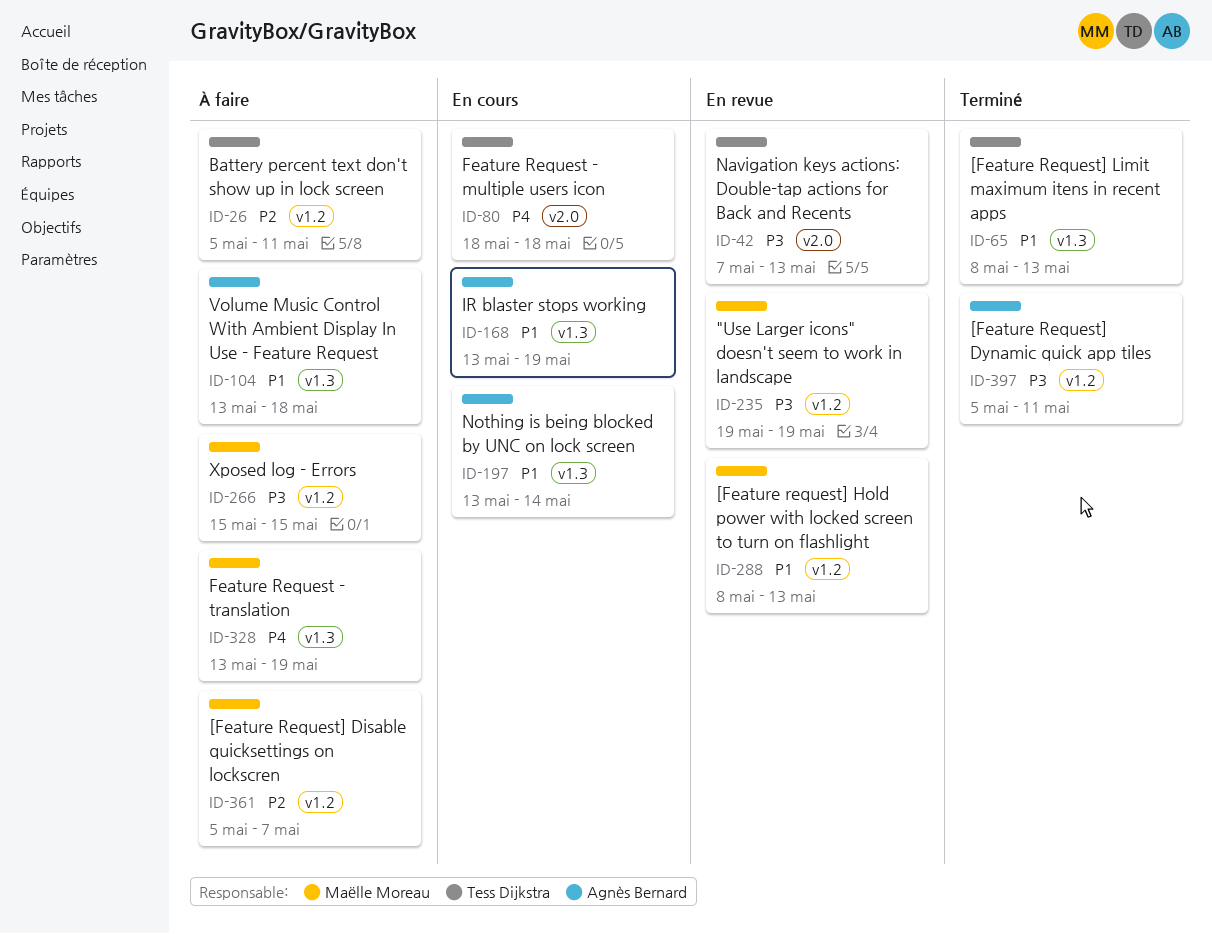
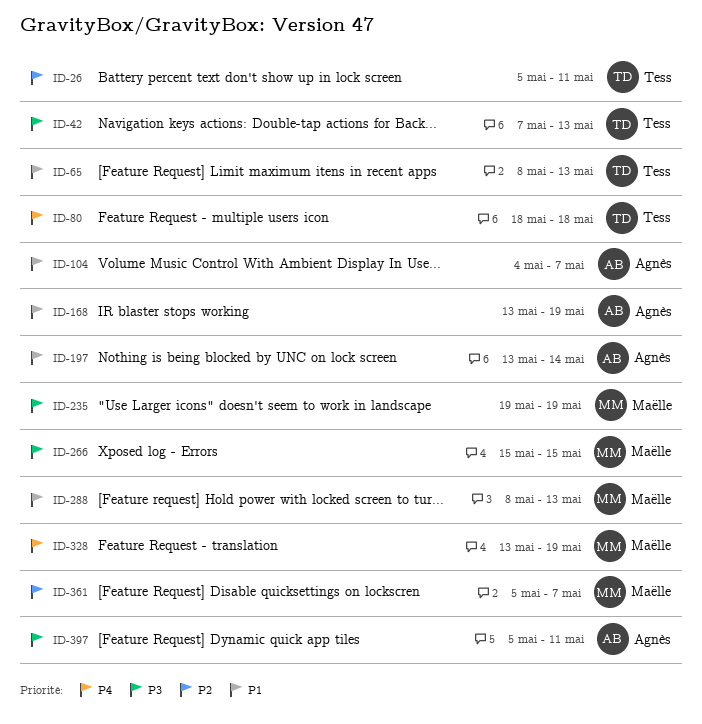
ID-104, start: May 13 -> May 4
ID-104, due: May 18 -> May 7

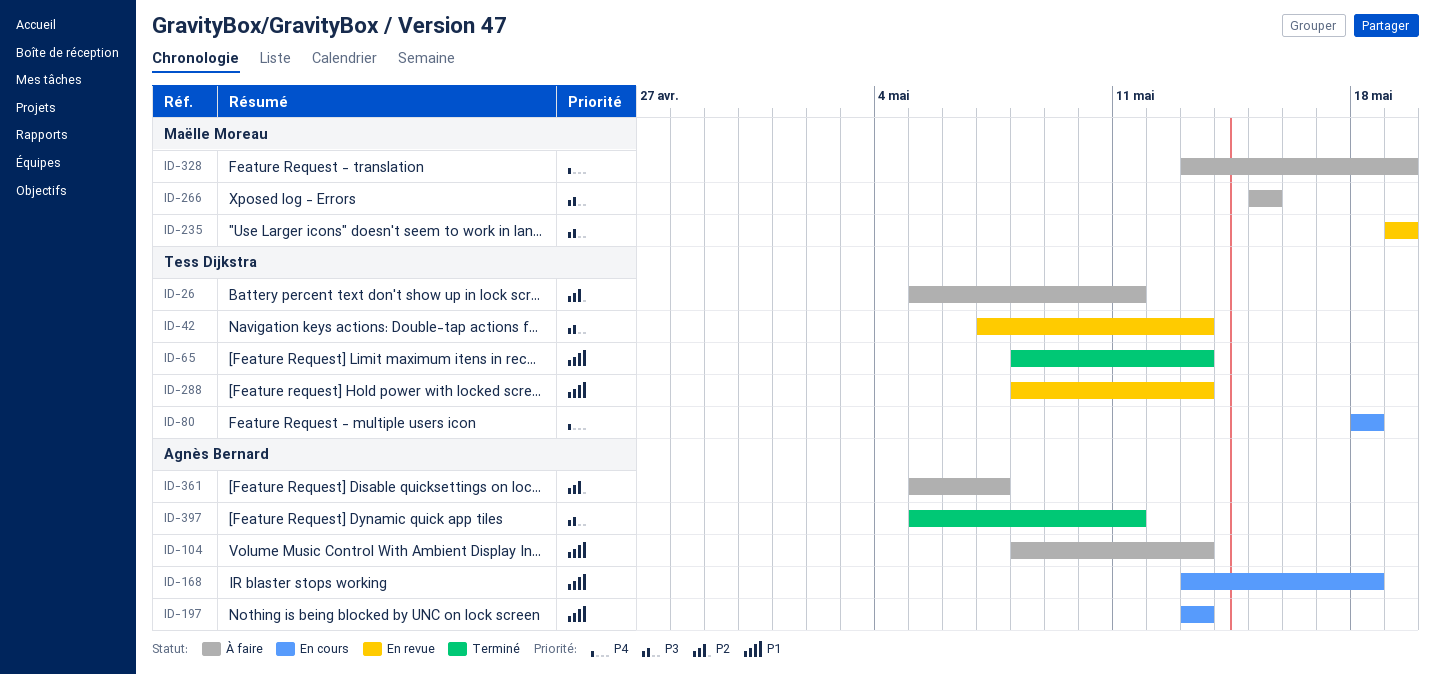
ID-104, start: May 4 -> May 8
ID-104, due: May 7 -> May 13
ID-168, due: May 19 -> May 18
ID-197, due: May 14 -> May 13
ID-288, owner: Maëlle Moreau -> Tess Dijkstra
ID-361, owner: Maëlle Moreau -> Agnès Bernard

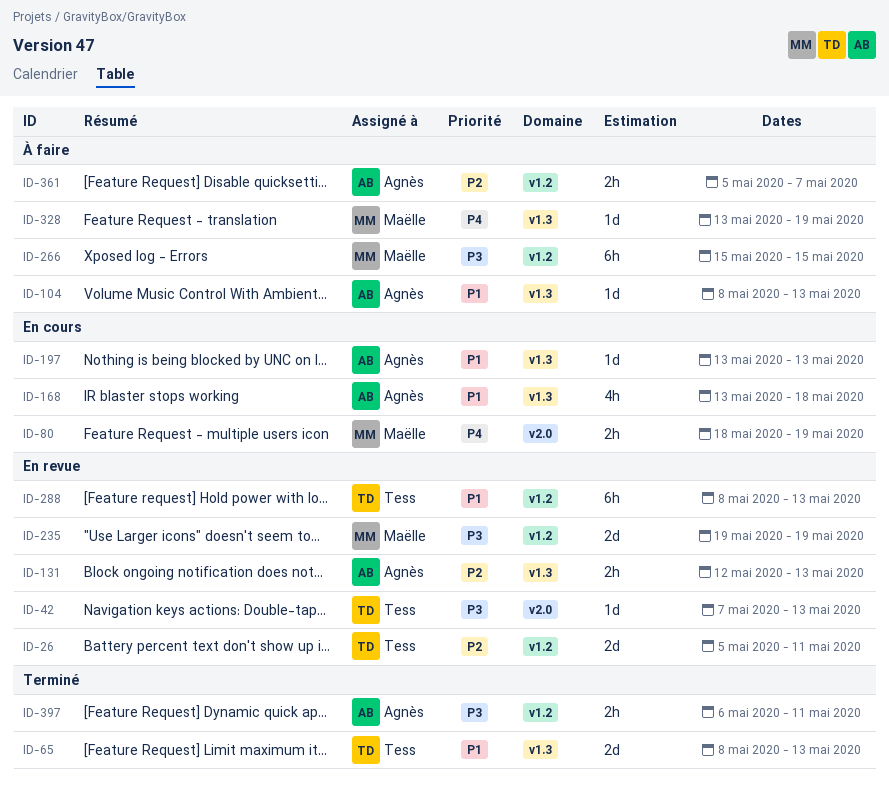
ID-26, status: À faire -> En revue
ID-80, owner: Tess Dijkstra -> Maëlle Moreau
ID-80, due: May 18 -> May 19
ID-131: none -> present
ID-397, start: May 5 -> May 6

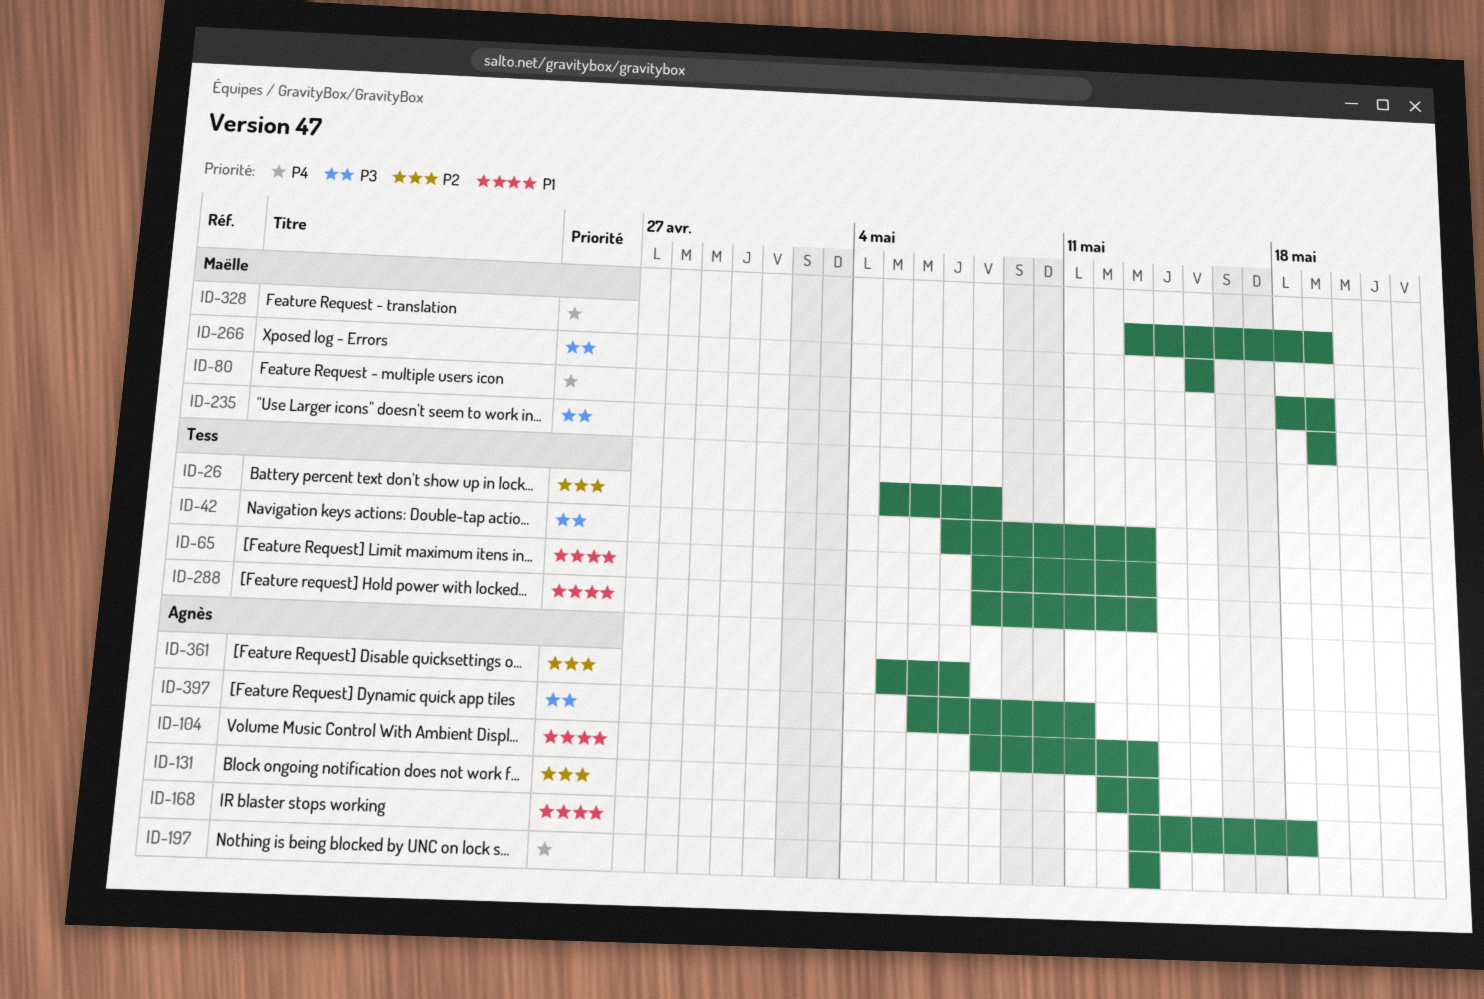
ID-26, due: May 11 -> May 8
ID-197, priority: P1 -> P4

